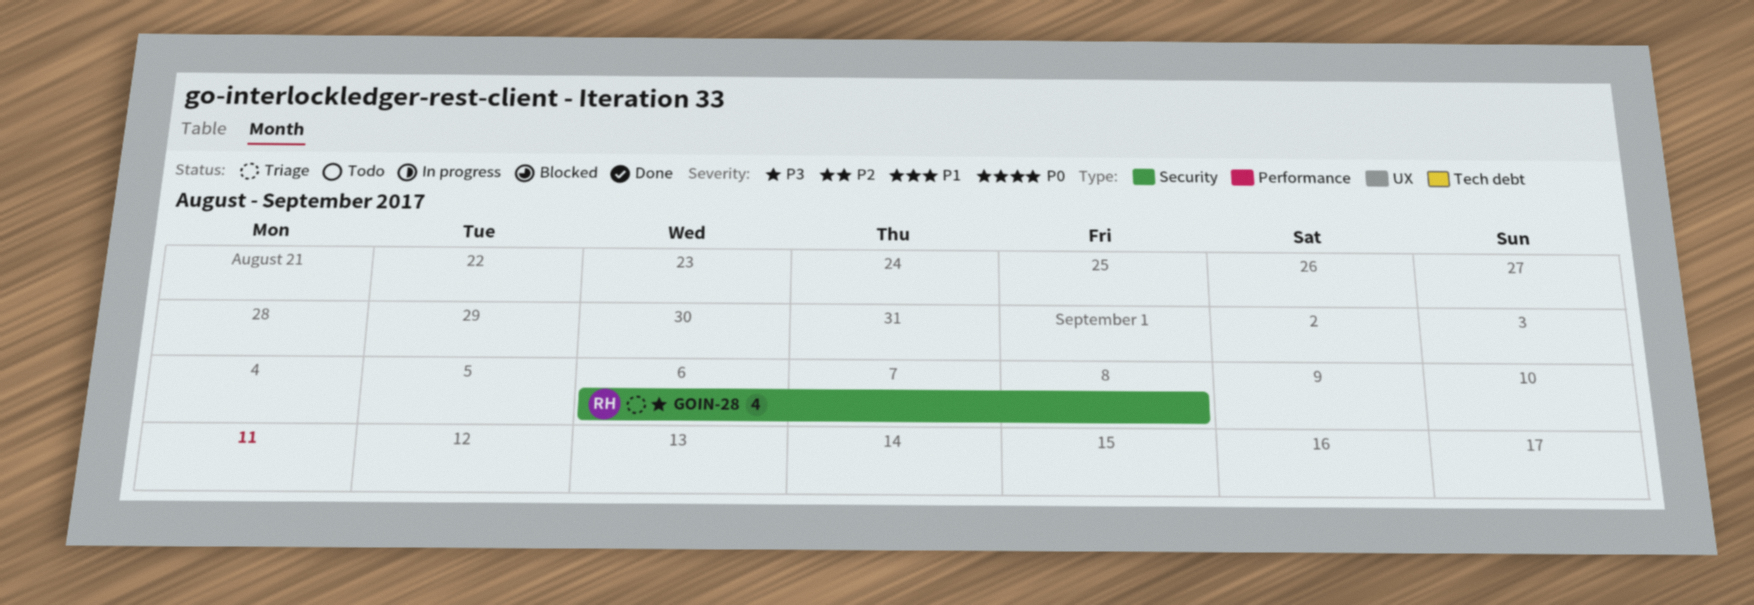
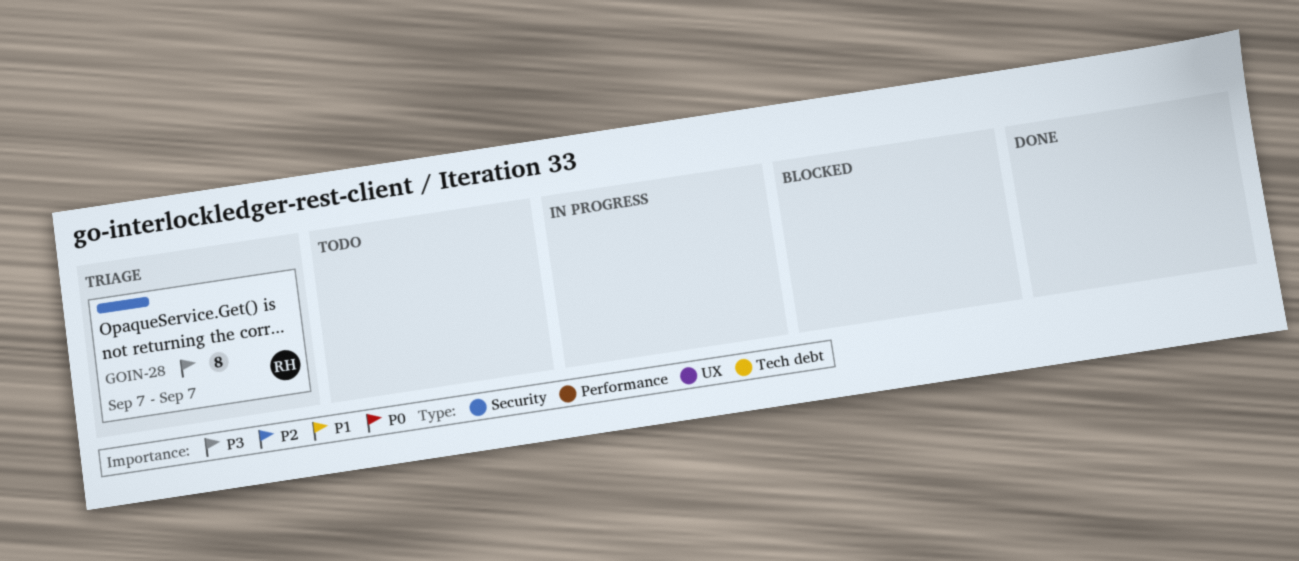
GOIN-28, estimate: 4 -> 8
GOIN-28, start: Sep 6 -> Sep 7
GOIN-28, due: Sep 8 -> Sep 7

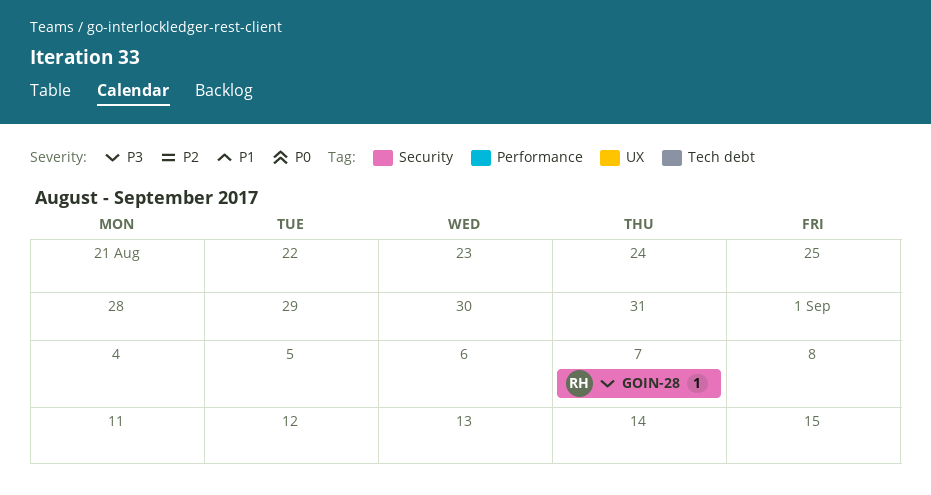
GOIN-28, estimate: 8 -> 1

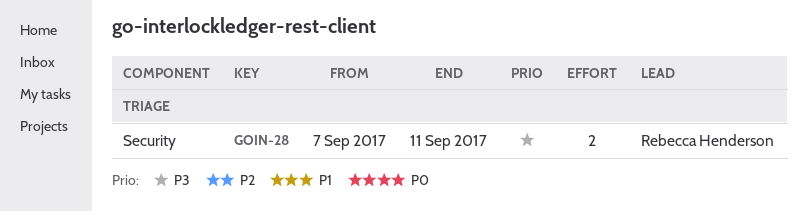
GOIN-28, estimate: 1 -> 2
GOIN-28, due: Sep 7 -> Sep 11

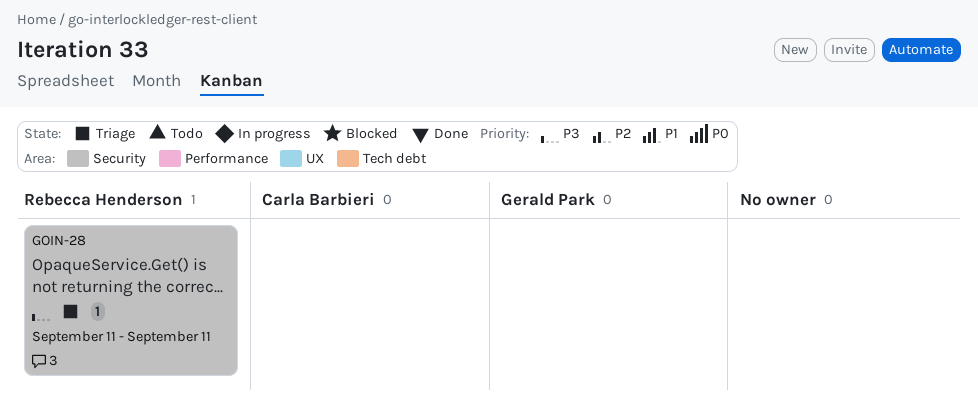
GOIN-28, estimate: 2 -> 1
GOIN-28, start: Sep 7 -> Sep 11

